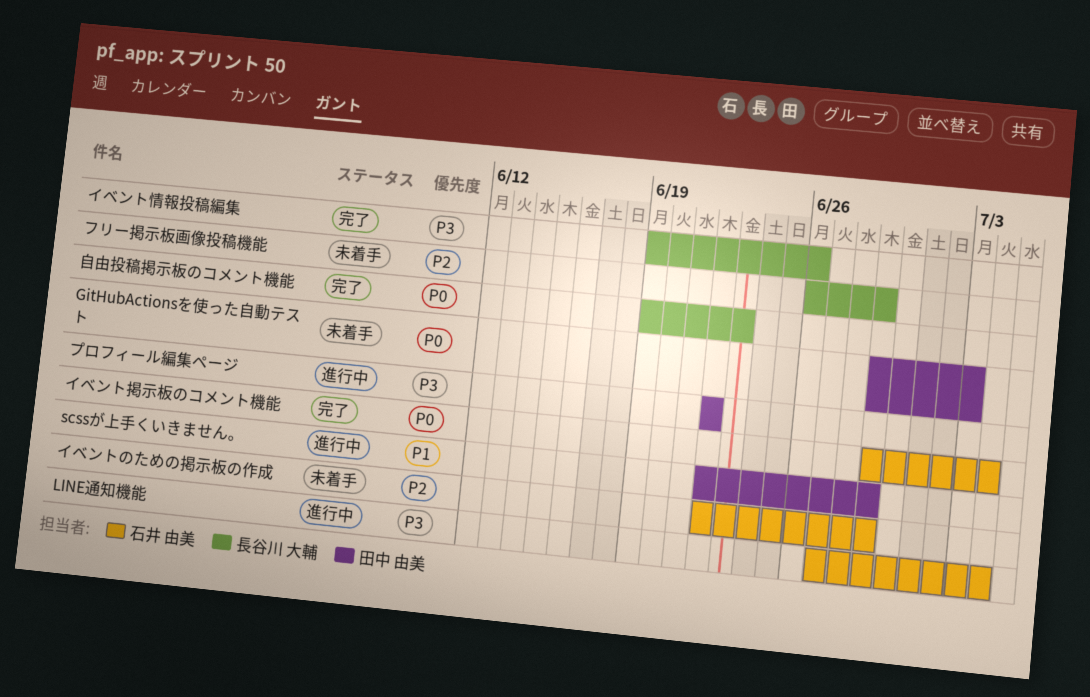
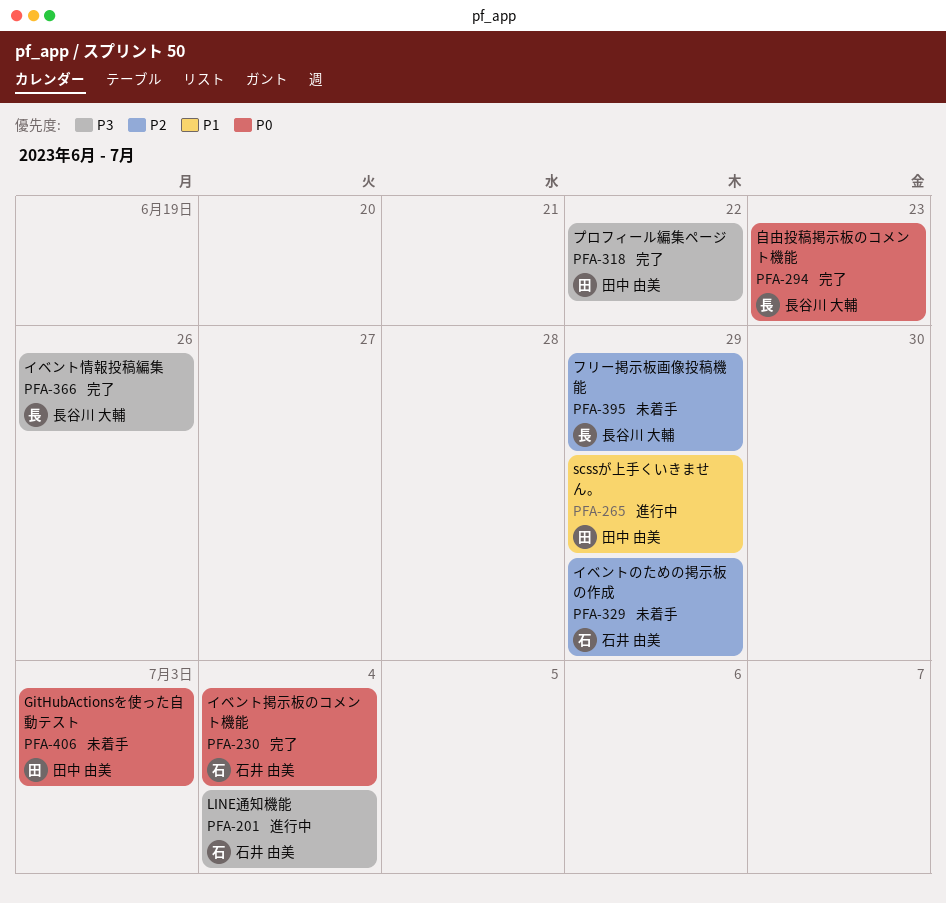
プロフィール編集ページ, status: 進行中 -> 完了

